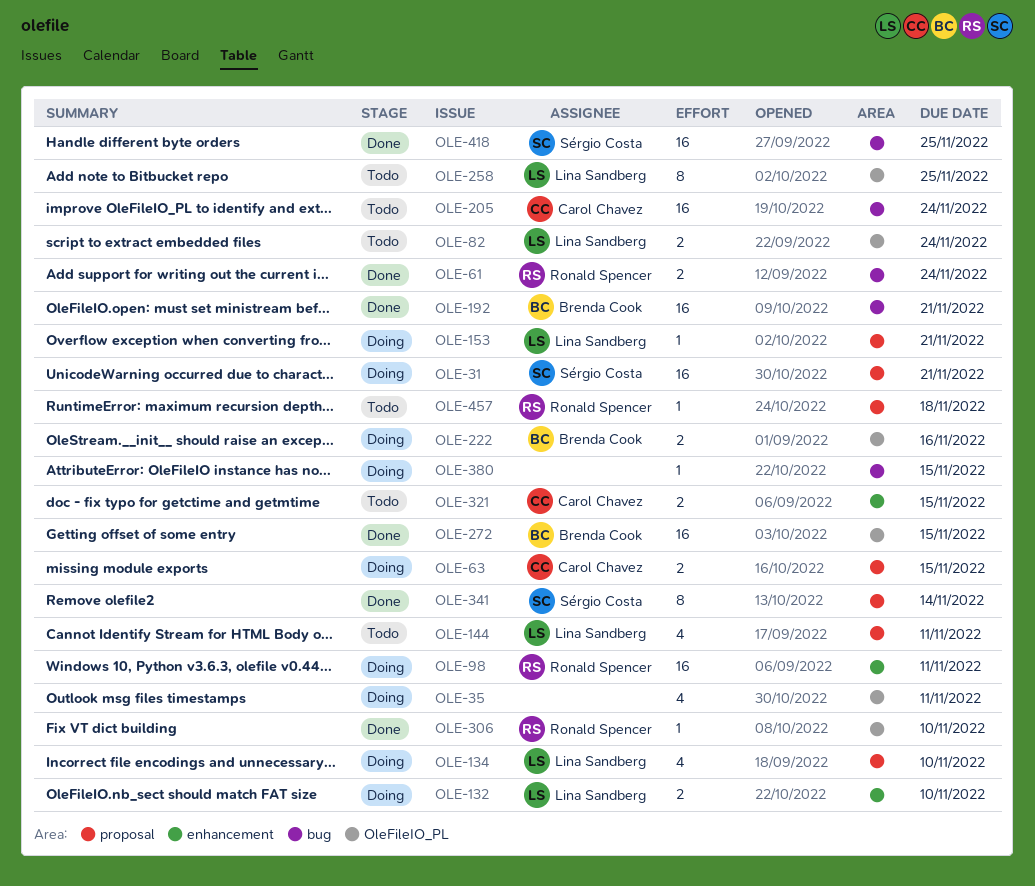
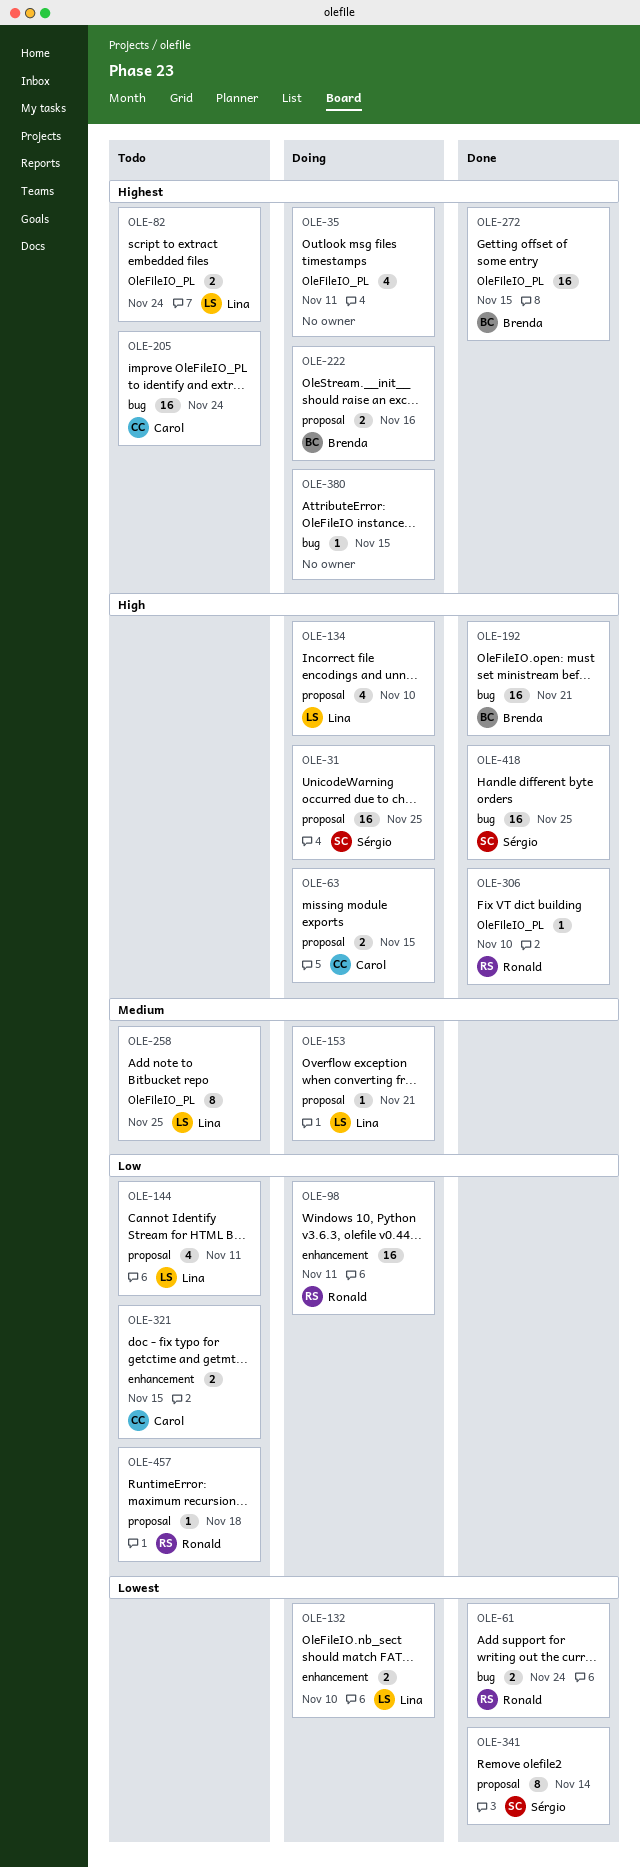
OLE-31, due: Nov 21 -> Nov 25
OLE-222, label: OleFileIO_PL -> proposal

